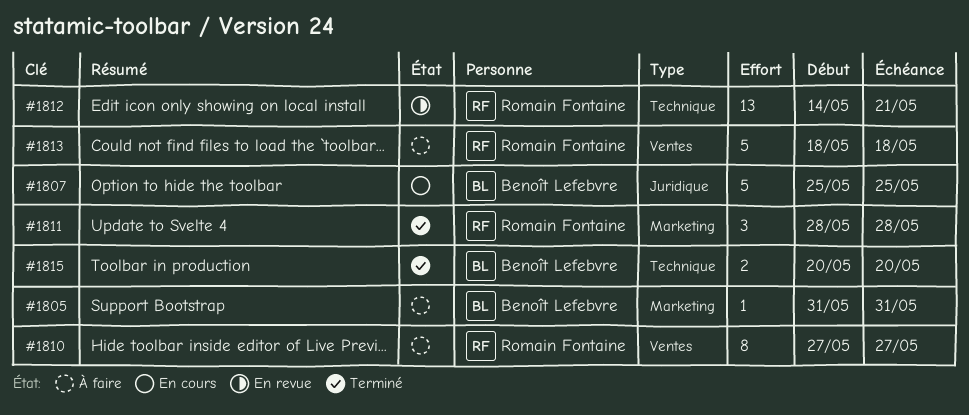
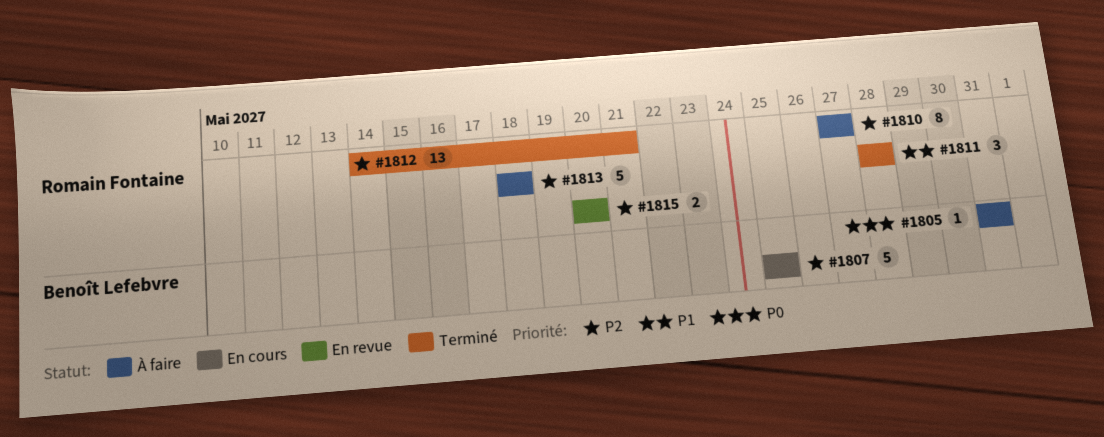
#1812, status: En revue -> Terminé
#1815, status: Terminé -> En revue
#1815, owner: Benoît Lefebvre -> Romain Fontaine

